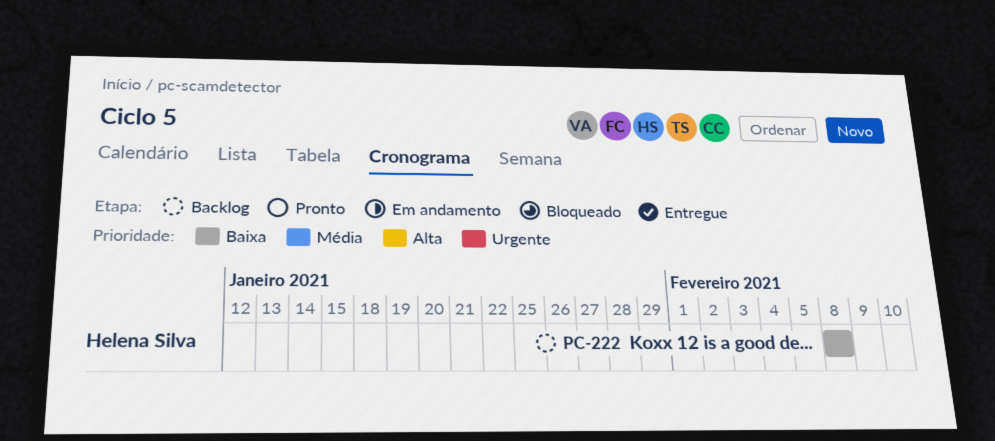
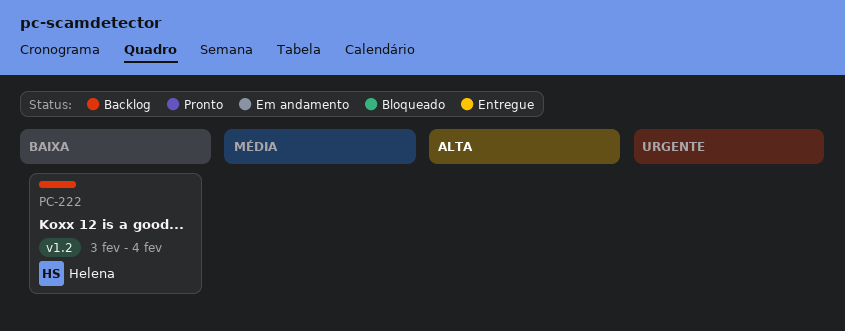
PC-222, start: Feb 8 -> Feb 3
PC-222, due: Feb 8 -> Feb 4

